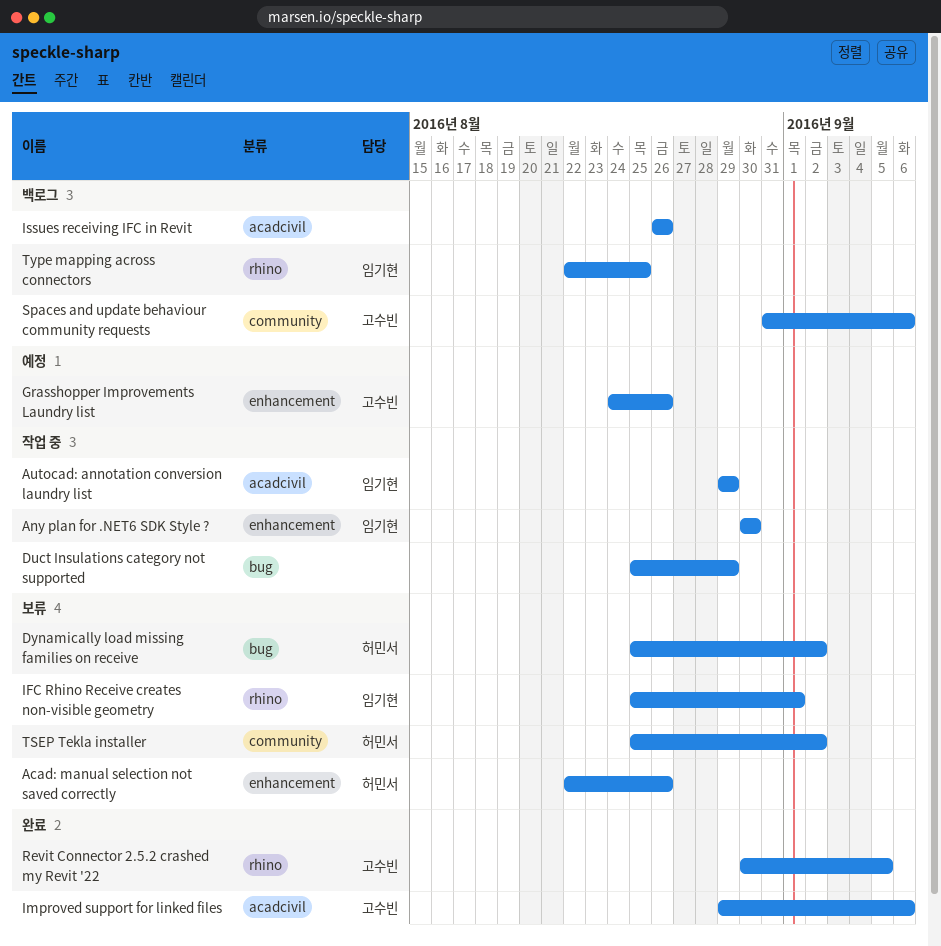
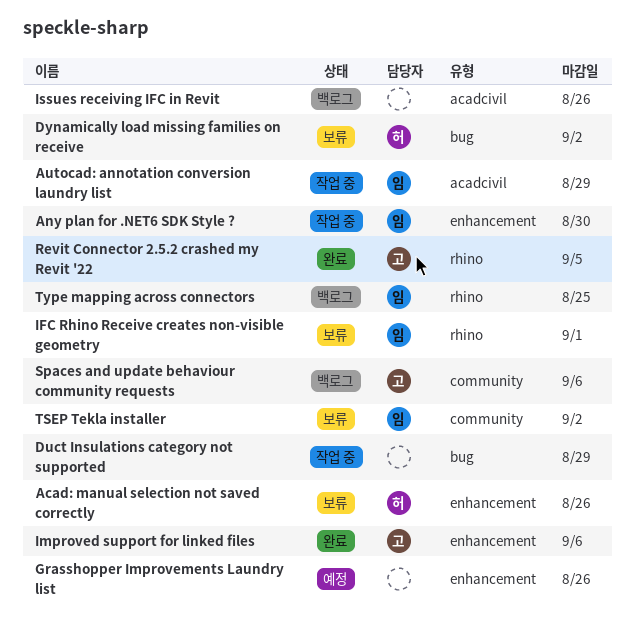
Grasshopper Improvements Laundry list, owner: 고수빈 -> none
Improved support for linked files, label: acadcivil -> enhancement
TSEP Tekla installer, owner: 허민서 -> 임기현

